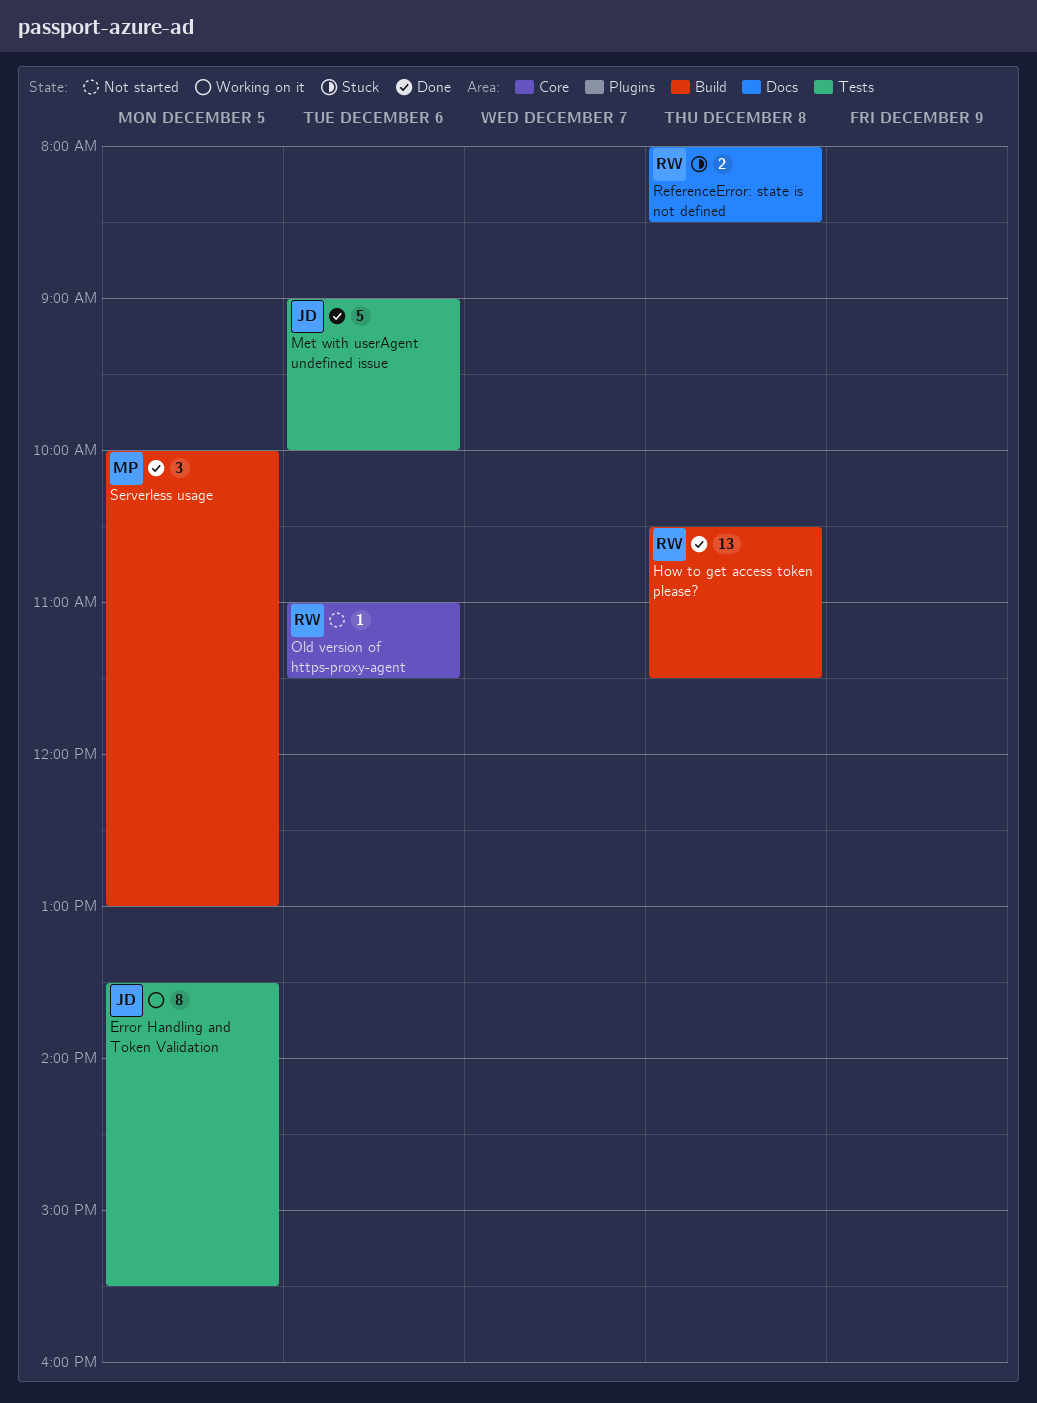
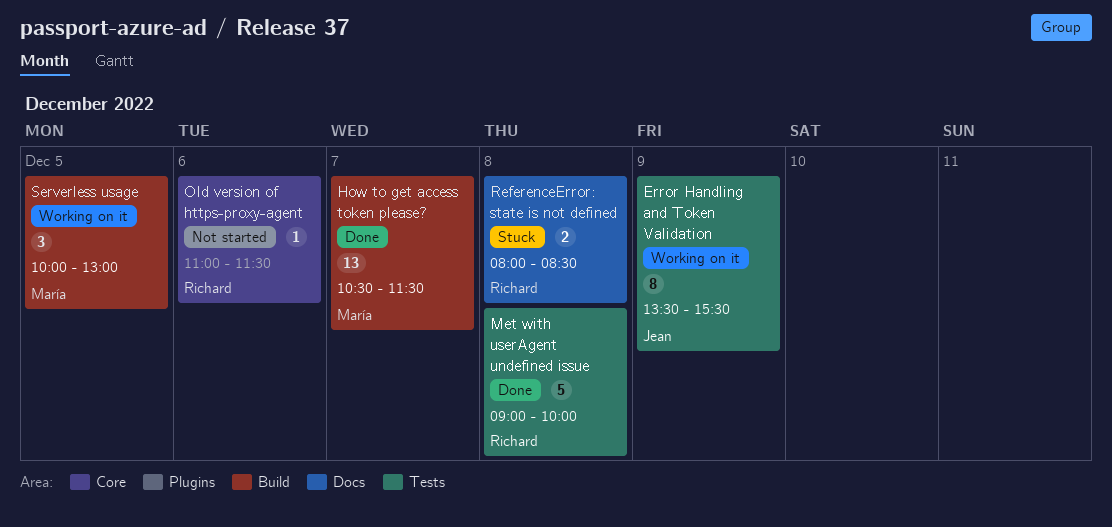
Error Handling and Token Validation, day: Dec 5 -> Dec 9
How to get access token please?, owner: Richard -> María
How to get access token please?, day: Dec 8 -> Dec 7
Met with userAgent undefined issue, owner: Jean -> Richard
Met with userAgent undefined issue, day: Dec 6 -> Dec 8
Serverless usage, status: Done -> Working on it

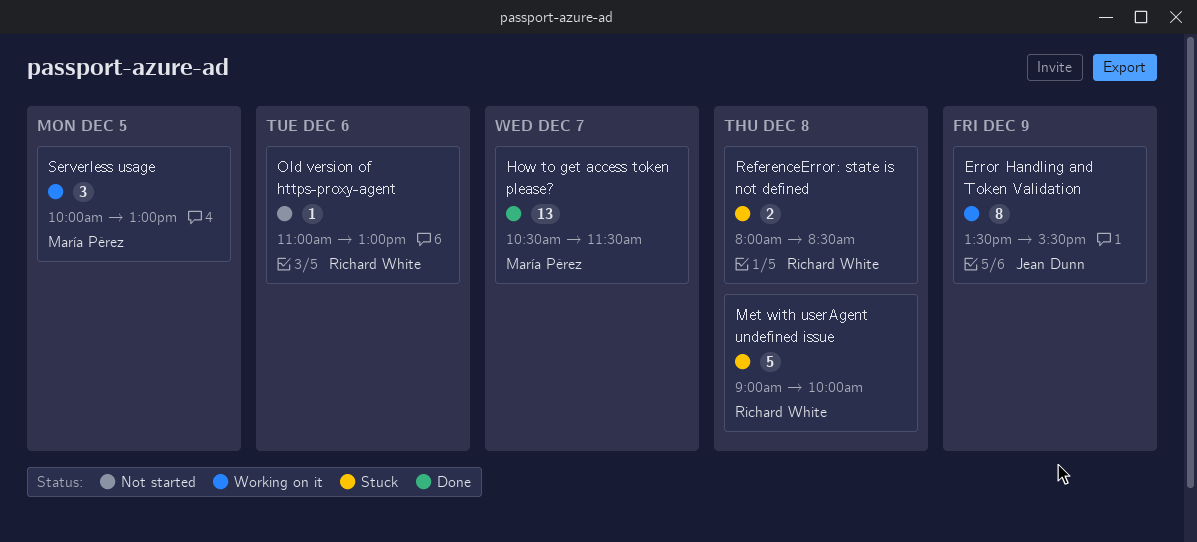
Met with userAgent undefined issue, status: Done -> Stuck
Old version of https-proxy-agent, ends: 11:30 -> 13:00

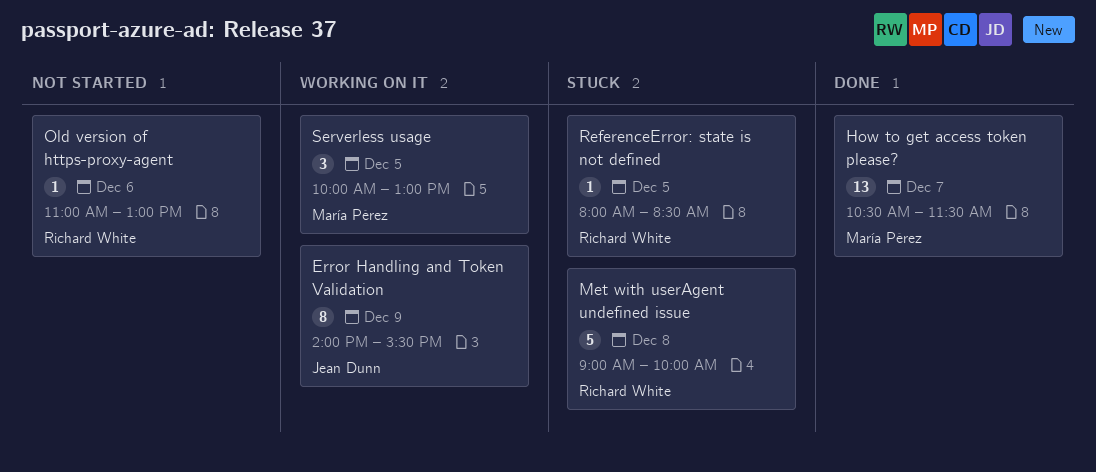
Error Handling and Token Validation, begins: 13:30 -> 14:00
ReferenceError: state is not defined, estimate: 2 -> 1
ReferenceError: state is not defined, day: Dec 8 -> Dec 5

